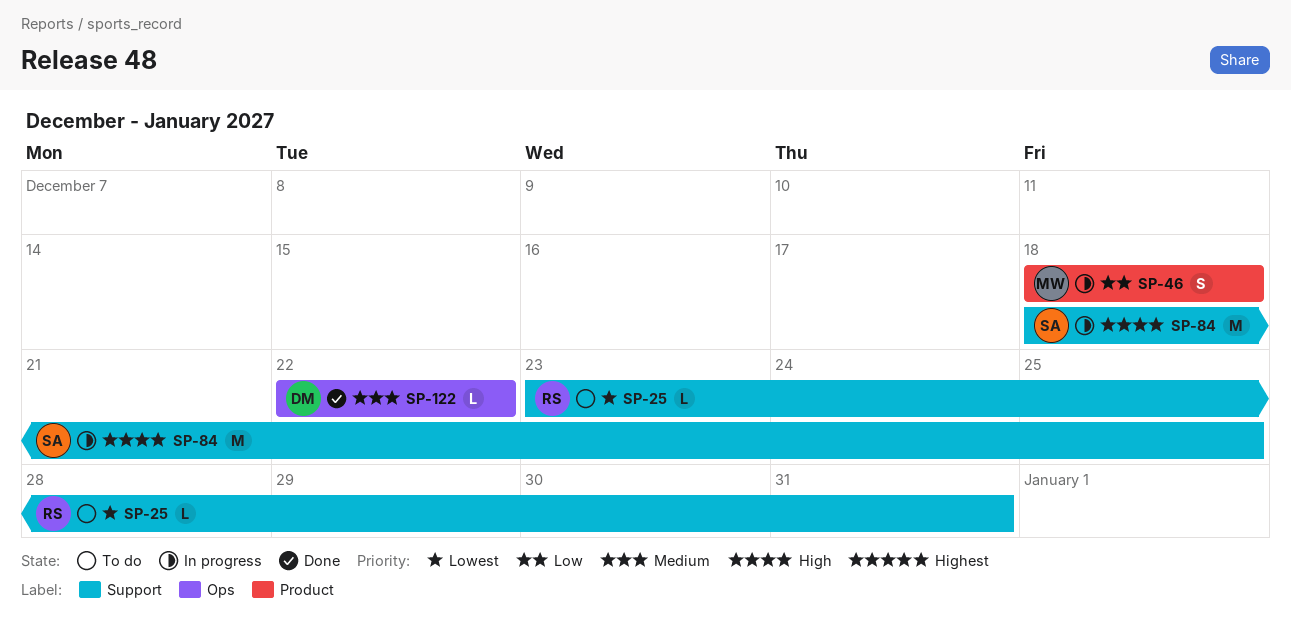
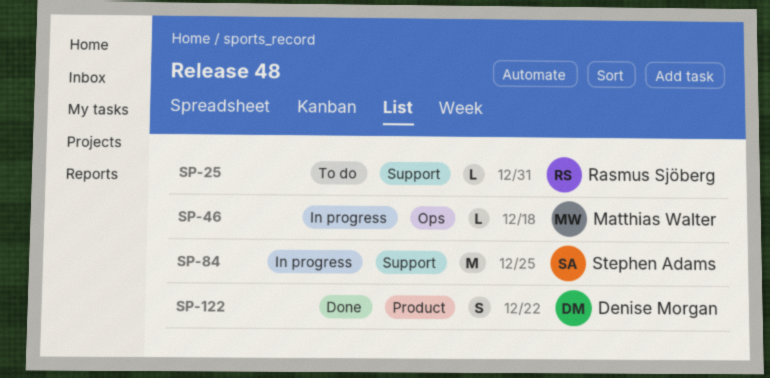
SP-46, label: Product -> Ops
SP-46, estimate: S -> L
SP-122, label: Ops -> Product
SP-122, estimate: L -> S

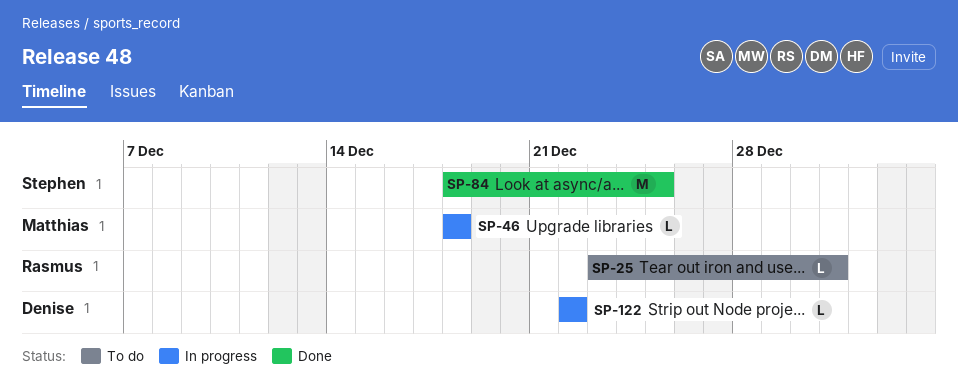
SP-84, status: In progress -> Done
SP-122, status: Done -> In progress
SP-122, estimate: S -> L

